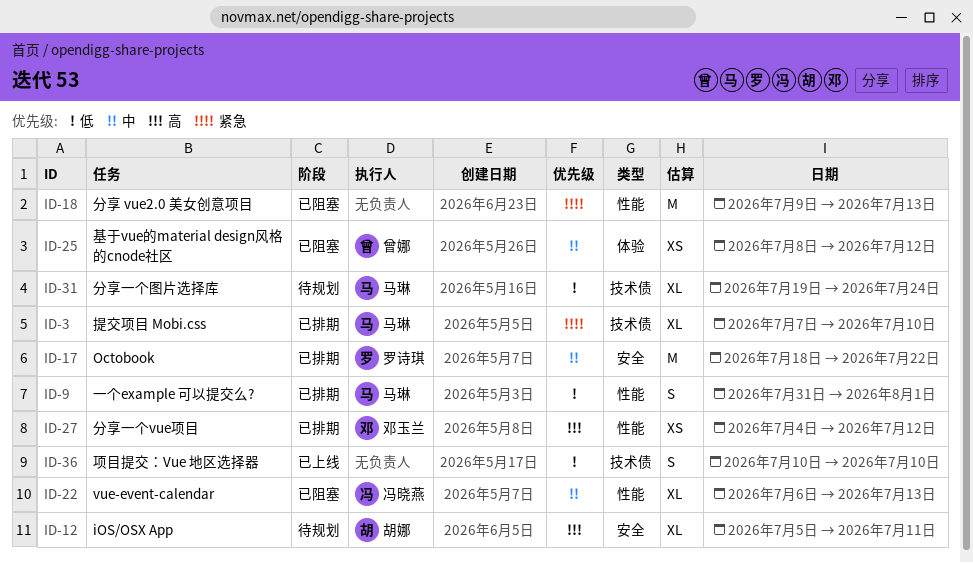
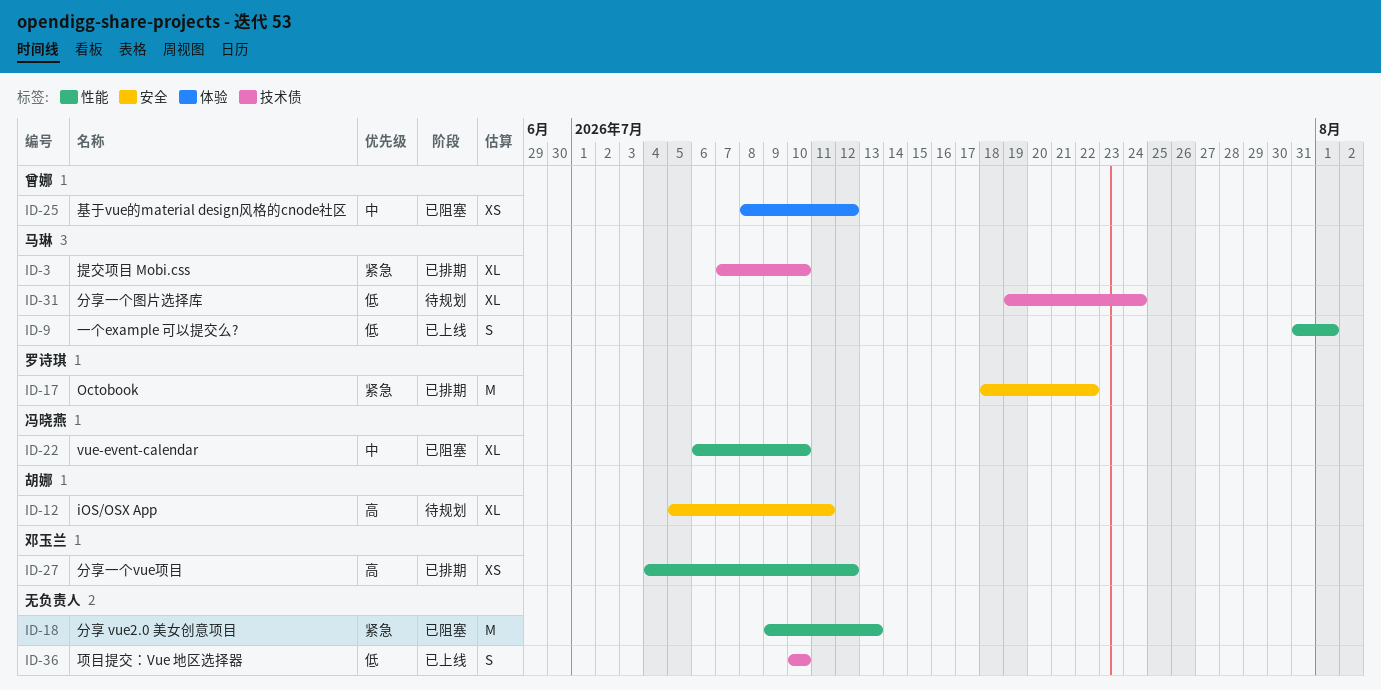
ID-9, status: 已排期 -> 已上线
ID-17, priority: 中 -> 紧急
ID-22, due: Jul 13 -> Jul 10

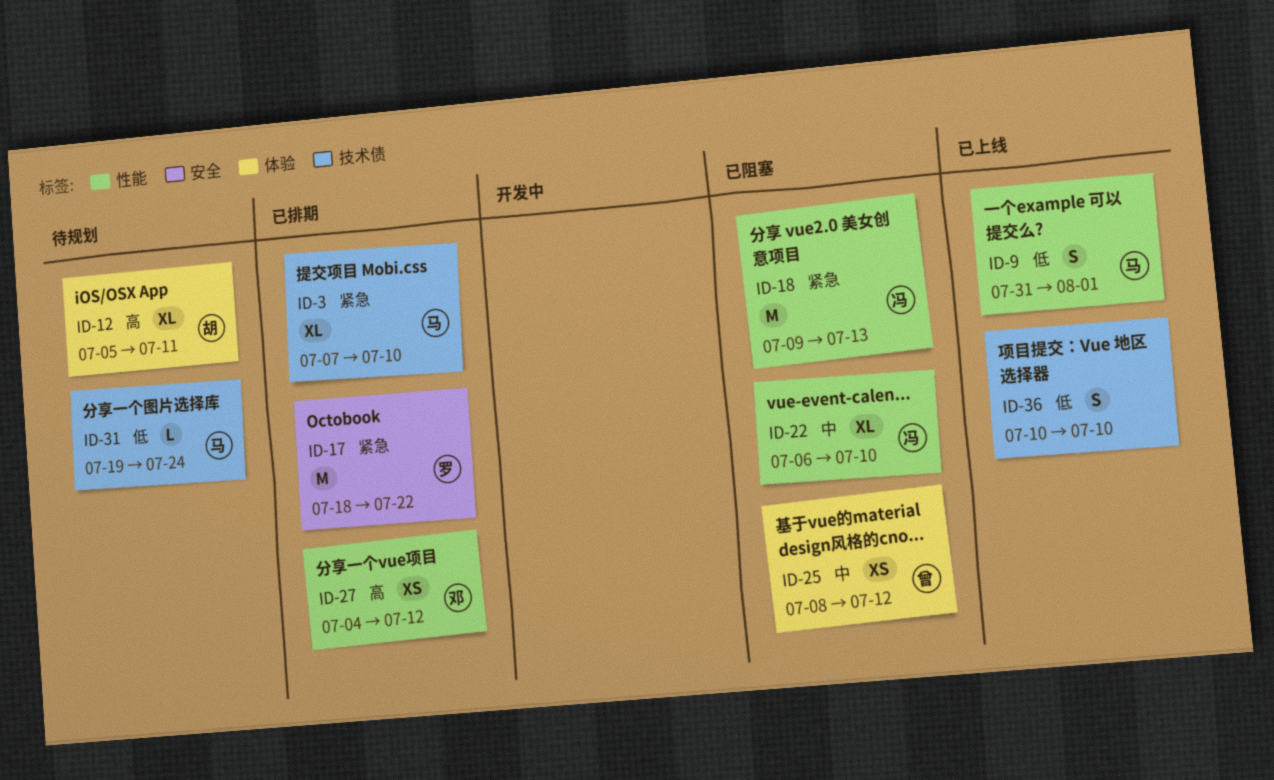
ID-12, label: 安全 -> 体验
ID-18, owner: none -> 冯晓燕
ID-31, estimate: XL -> L

